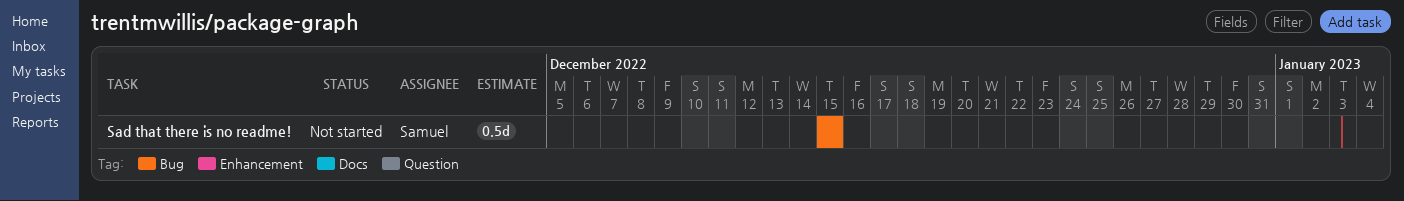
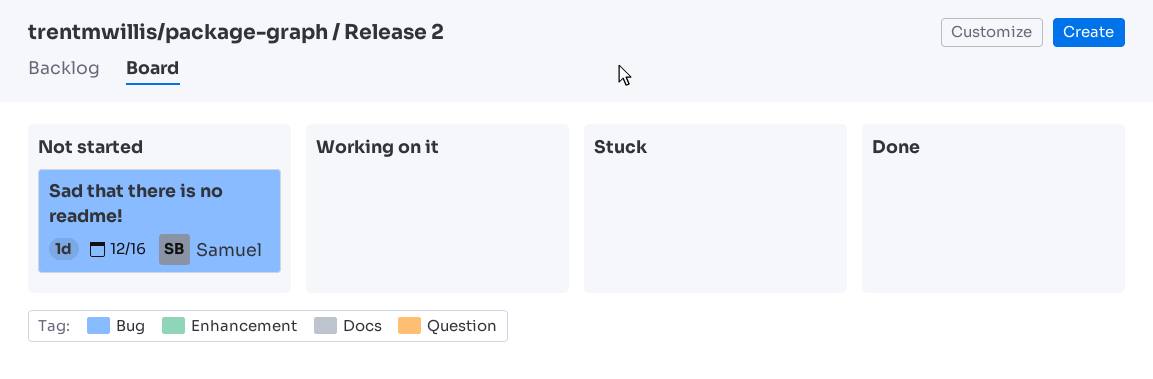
Sad that there is no readme!, estimate: 0.5d -> 1d
Sad that there is no readme!, due: Dec 15 -> Dec 16

